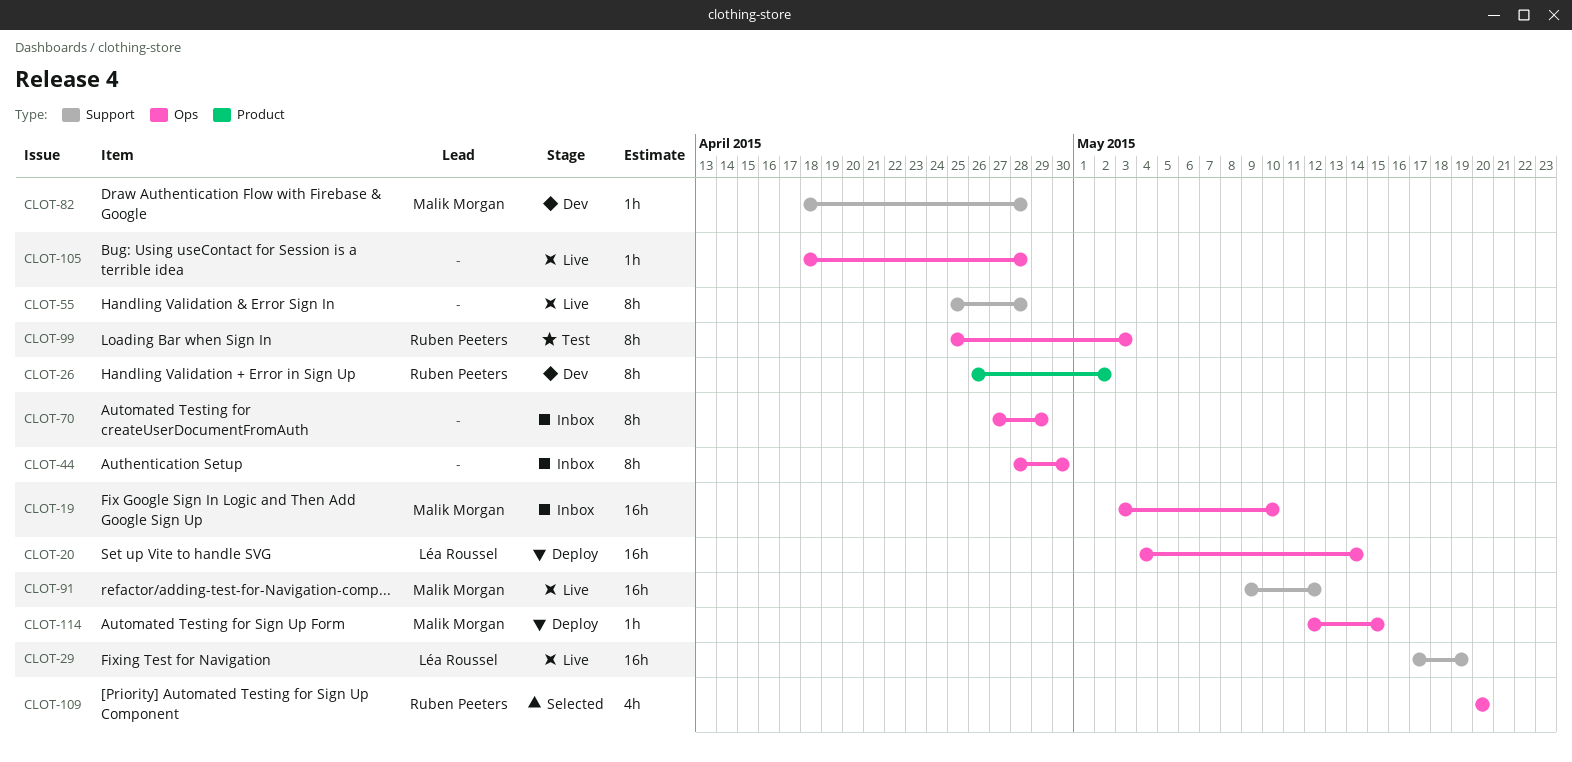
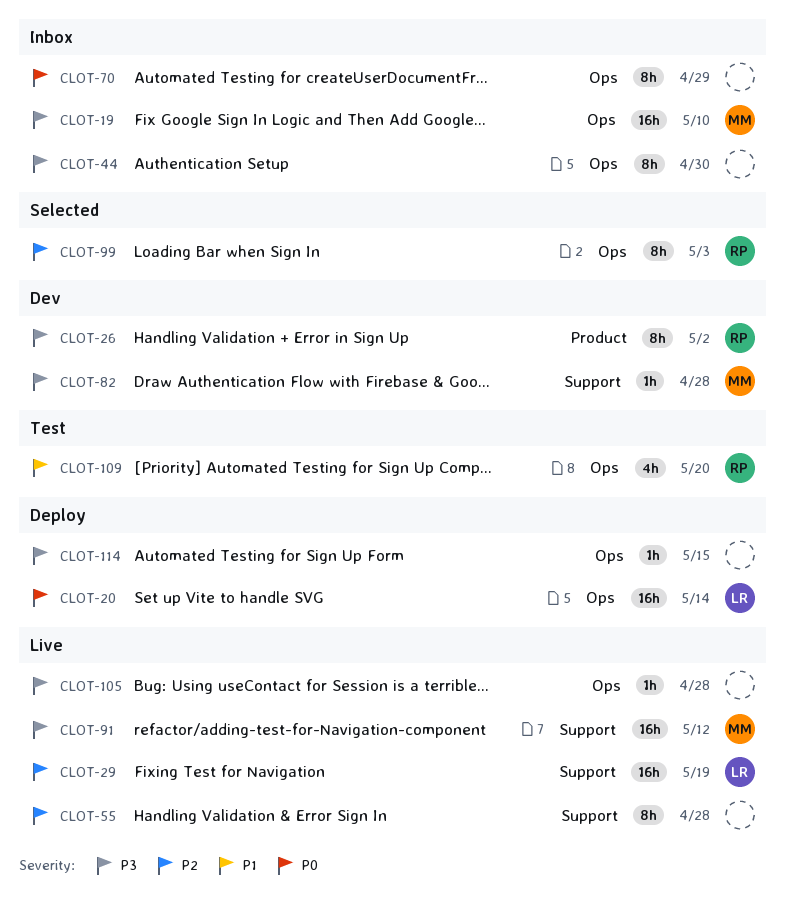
CLOT-99, status: Test -> Selected
CLOT-109, status: Selected -> Test
CLOT-114, owner: Malik Morgan -> none

